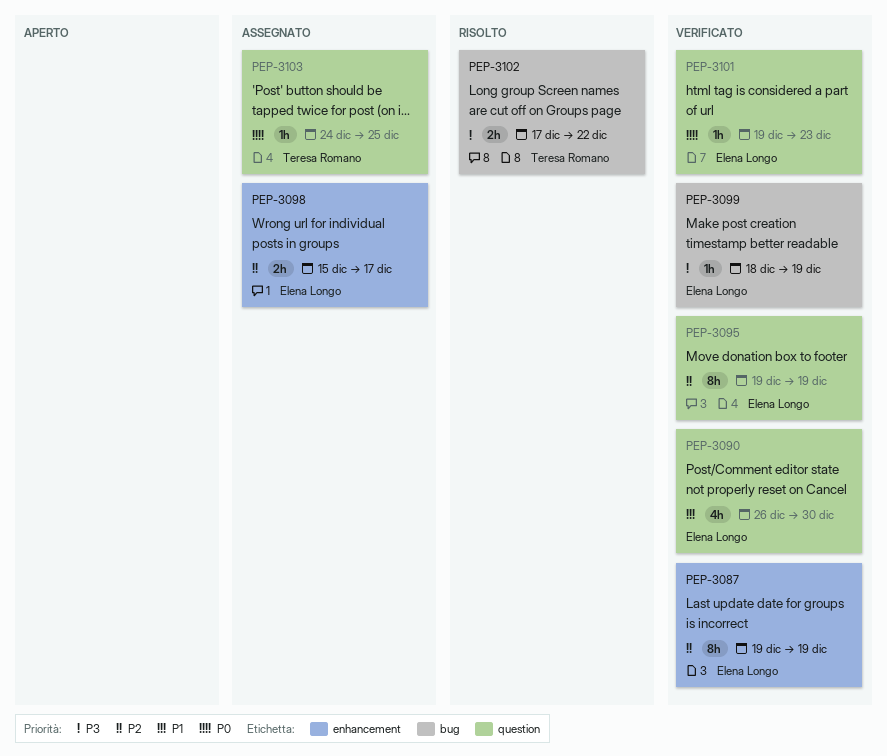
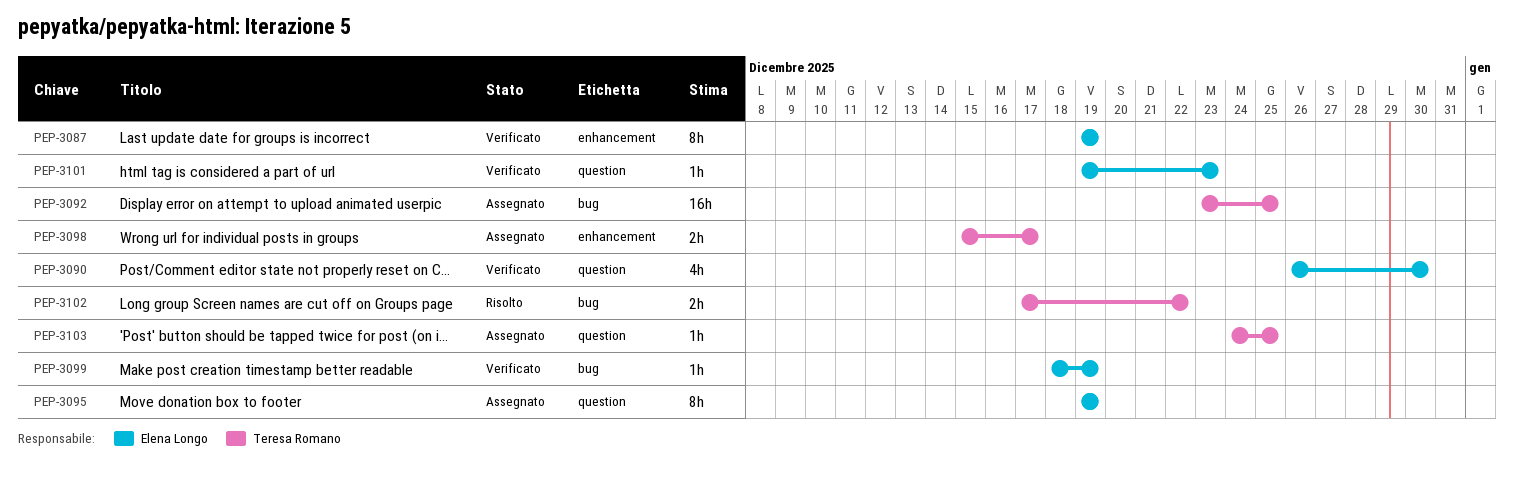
PEP-3092: none -> present
PEP-3095, status: Verificato -> Assegnato
PEP-3098, owner: Elena Longo -> Teresa Romano

